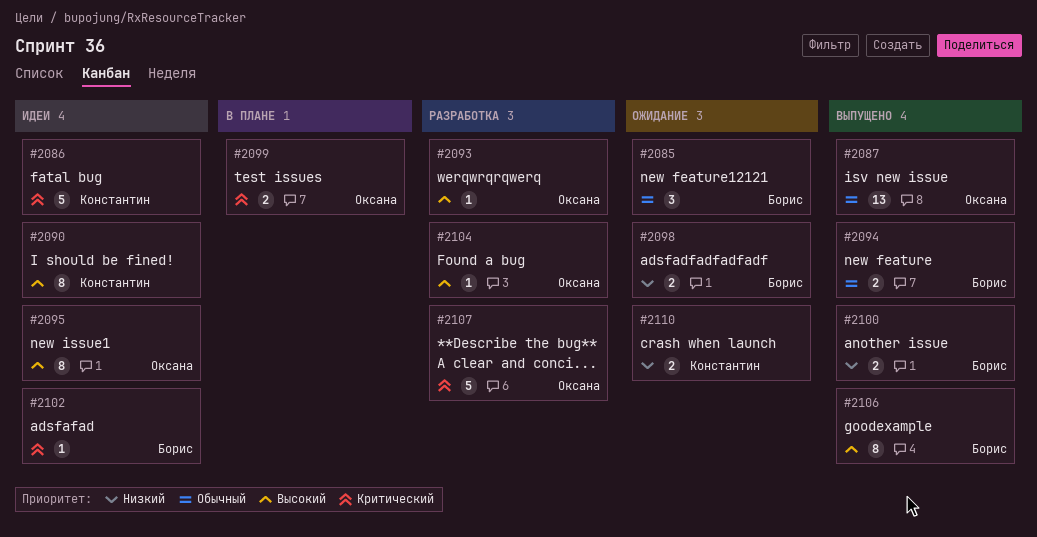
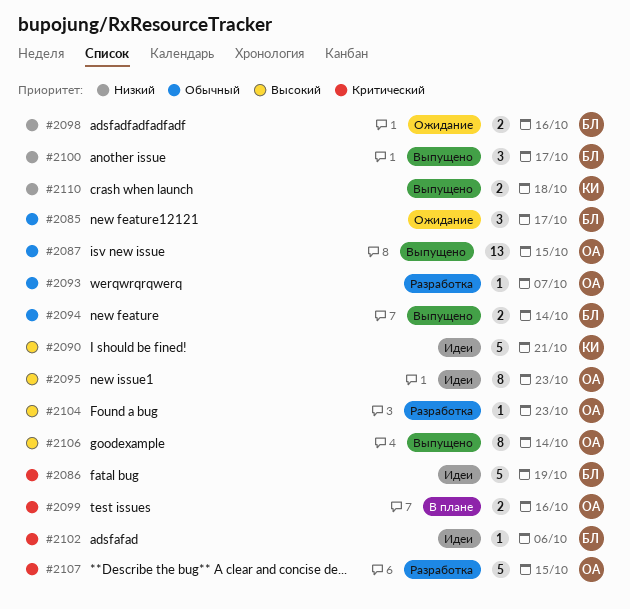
#2086, owner: Константин -> Борис
#2090, estimate: 8 -> 5
#2093, priority: Высокий -> Обычный
#2100, estimate: 2 -> 3
#2106, owner: Борис -> Оксана
#2110, status: Ожидание -> Выпущено

